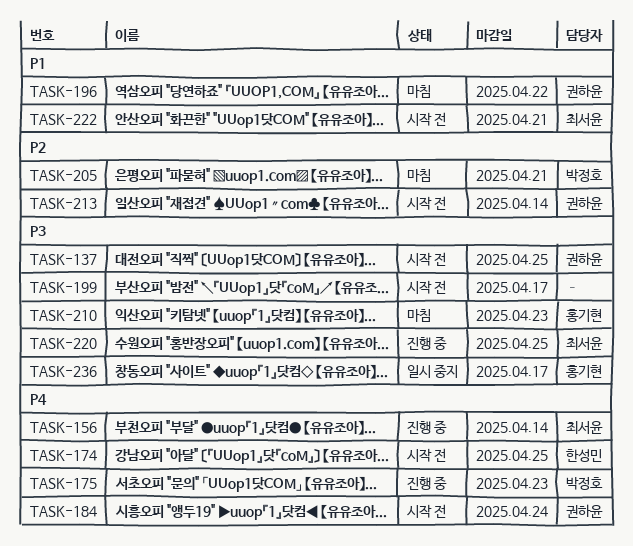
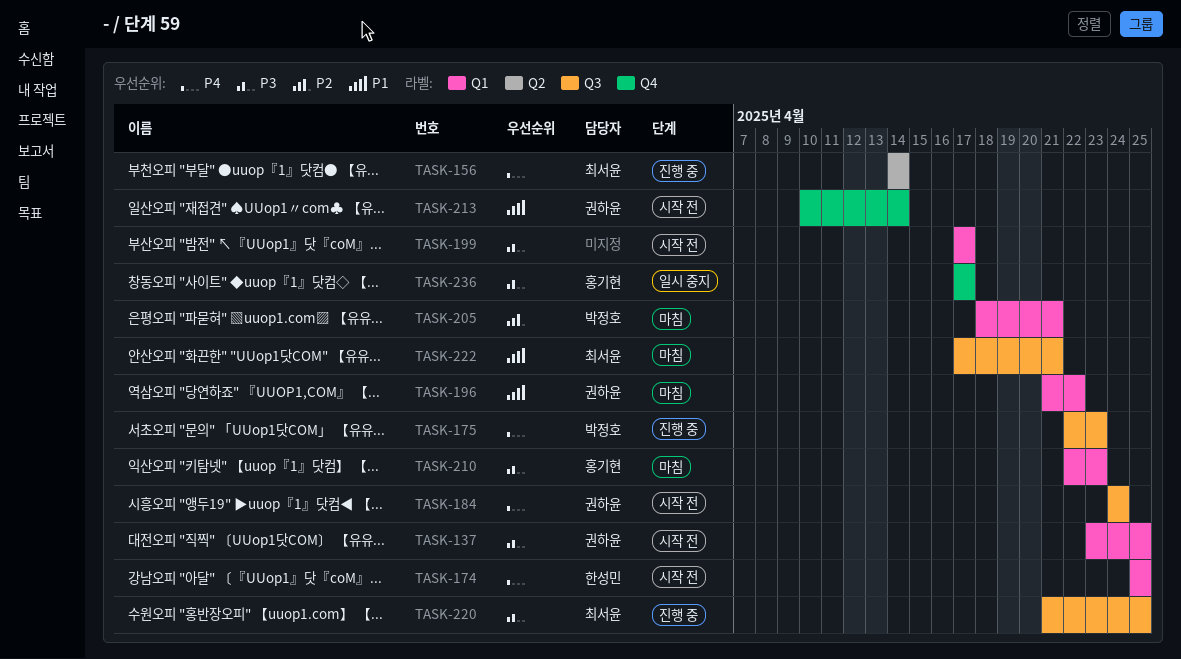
TASK-213, priority: P2 -> P1
TASK-222, status: 시작 전 -> 마침

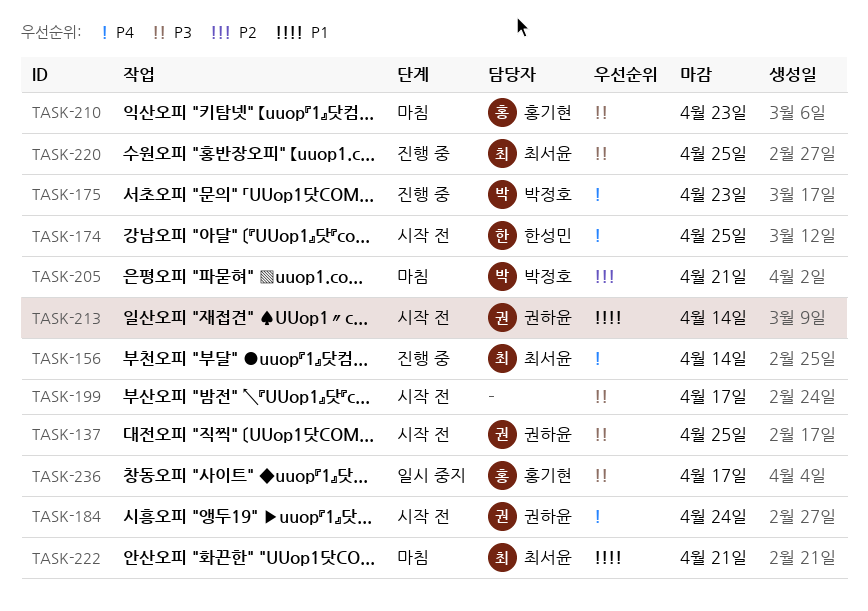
TASK-196: present -> none

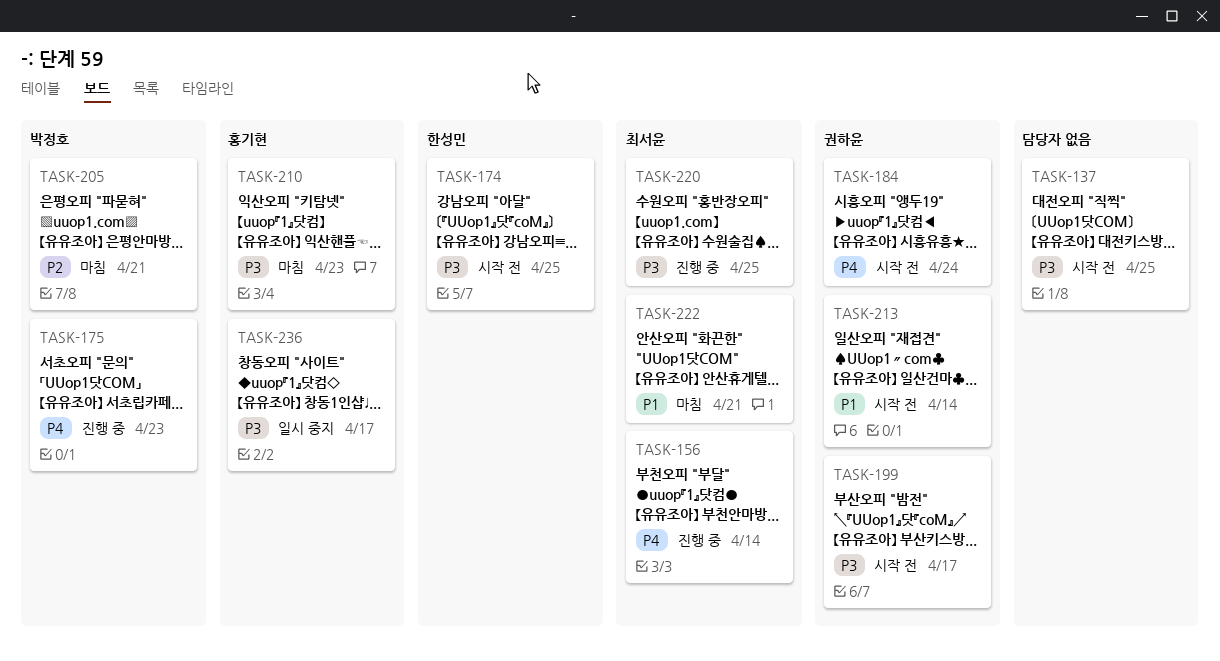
TASK-137, owner: 권하윤 -> none
TASK-174, priority: P4 -> P3
TASK-199, owner: none -> 권하윤

